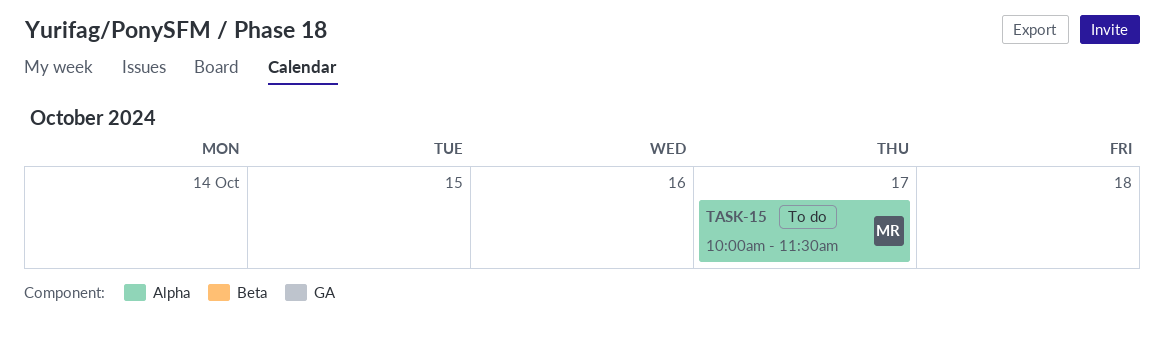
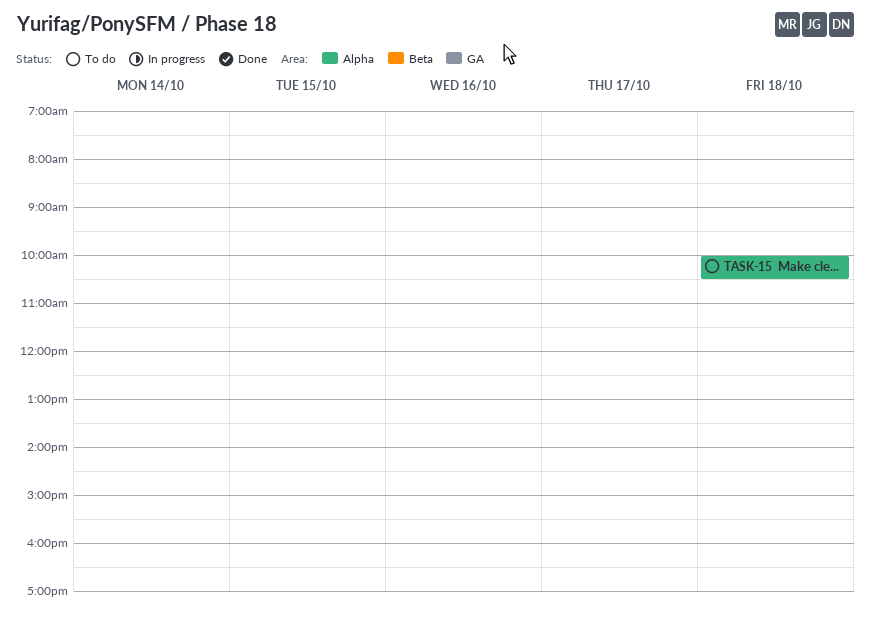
TASK-15, day: Oct 17 -> Oct 18
TASK-15, ends: 11:30 -> 10:30

